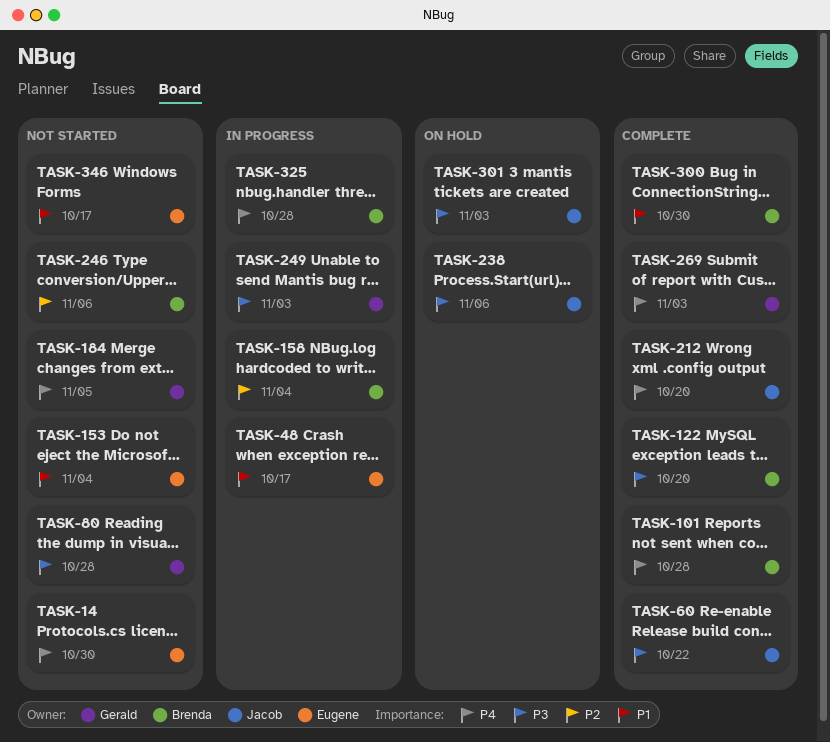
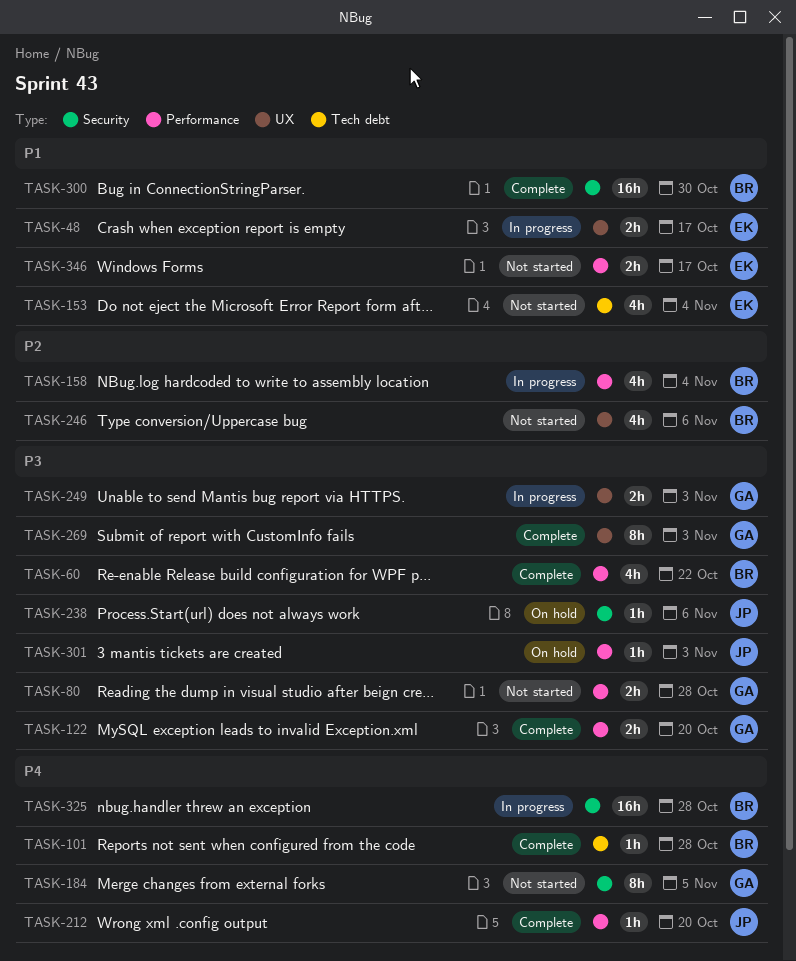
TASK-14: present -> none
TASK-60, owner: Jacob -> Brenda
TASK-122, owner: Brenda -> Gerald
TASK-269, priority: P4 -> P3

